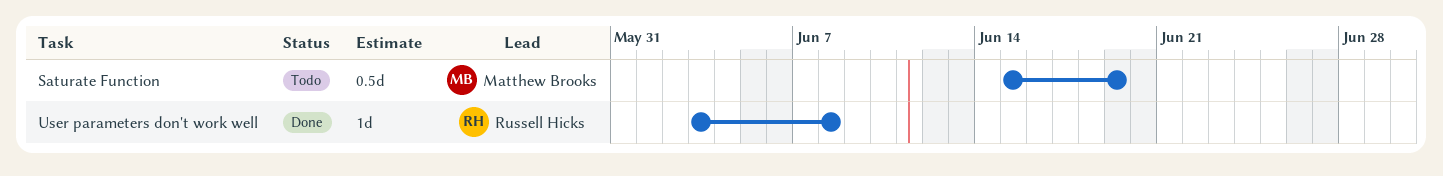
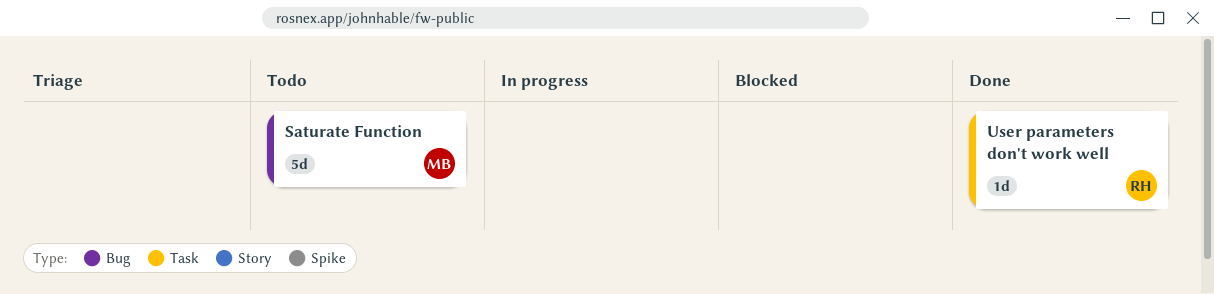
Saturate Function, estimate: 0.5d -> 5d

